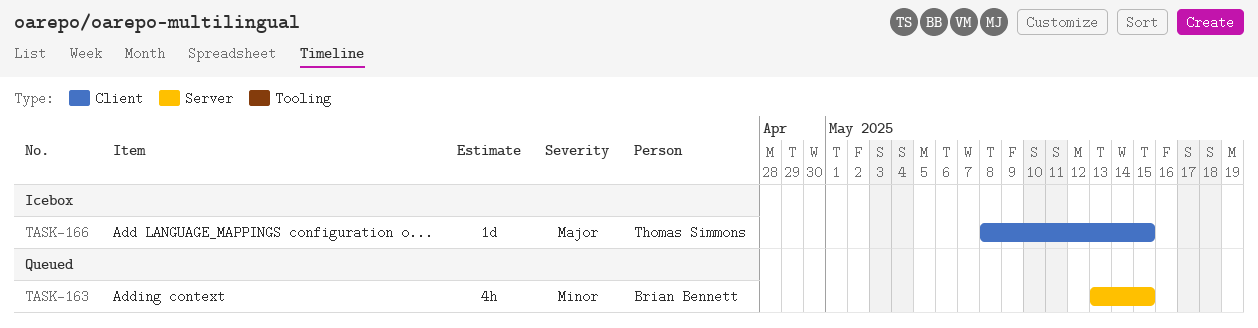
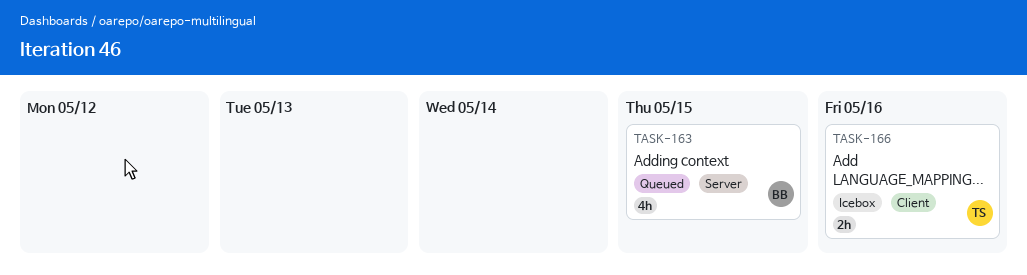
TASK-166, estimate: 1d -> 2h
TASK-166, due: May 15 -> May 16

